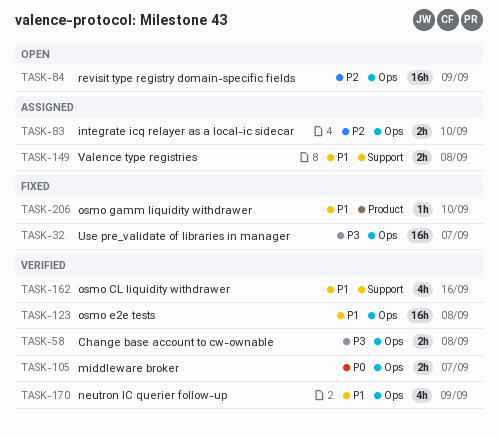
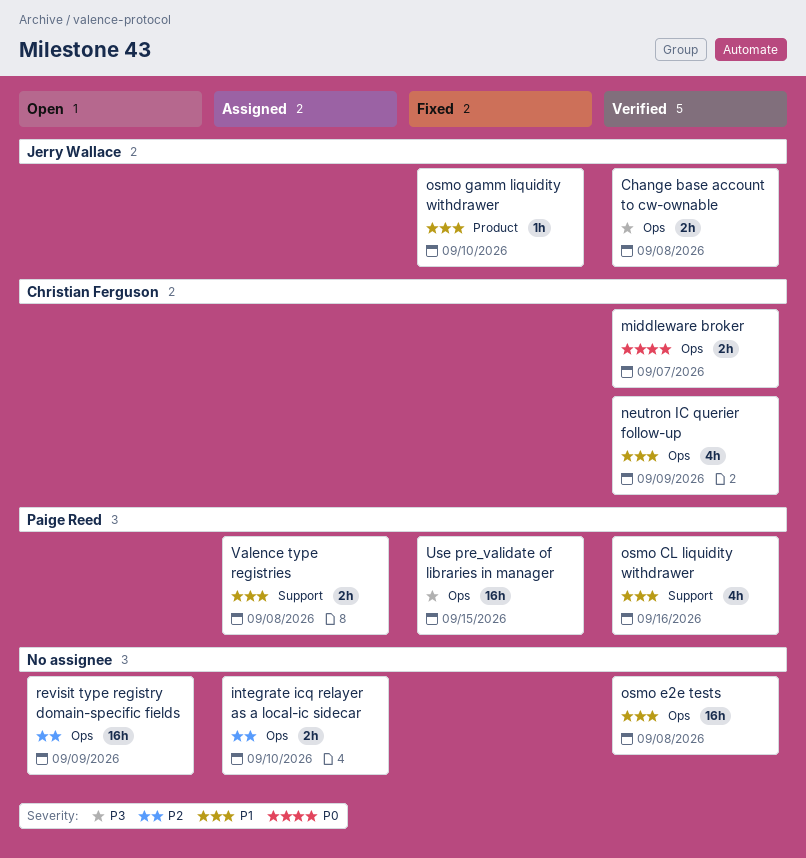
Use pre_validate of libraries in manager, due: Sep 7 -> Sep 15

